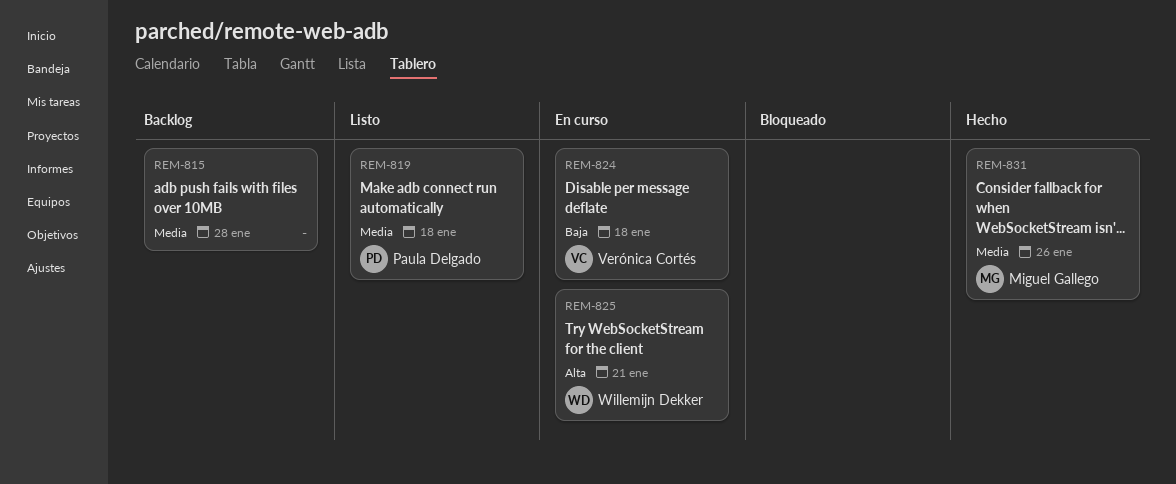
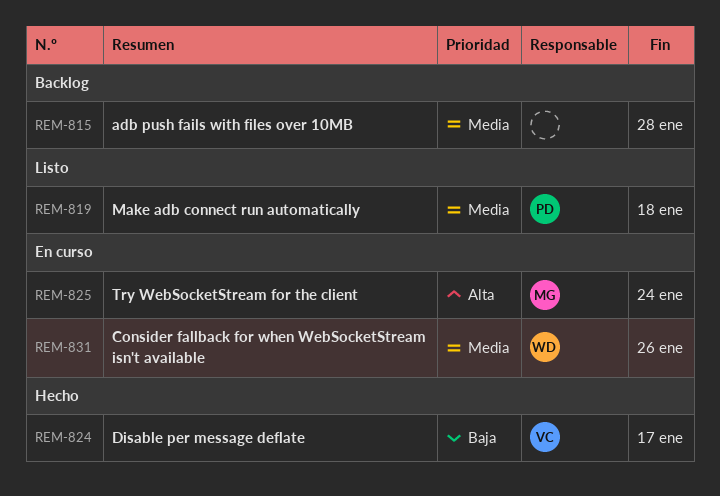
REM-824, status: En curso -> Hecho
REM-824, due: Jan 18 -> Jan 17
REM-825, owner: Willemijn Dekker -> Miguel Gallego
REM-825, due: Jan 21 -> Jan 24
REM-831, status: Hecho -> En curso
REM-831, owner: Miguel Gallego -> Willemijn Dekker

